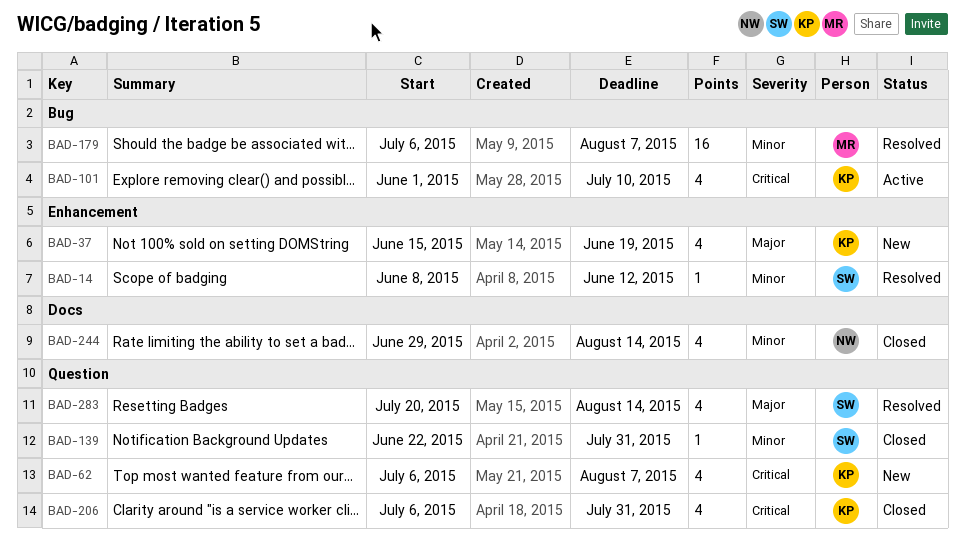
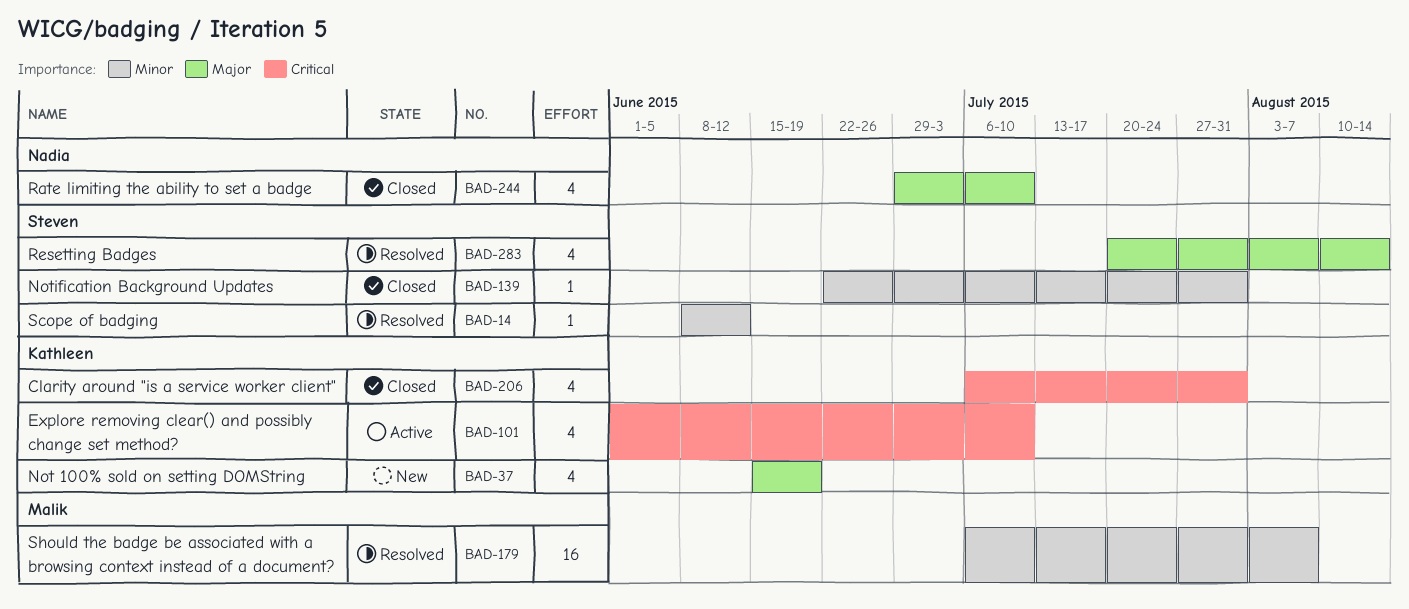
BAD-62: present -> none
BAD-244, priority: Minor -> Major
BAD-244, due: Aug 14 -> Jul 10

